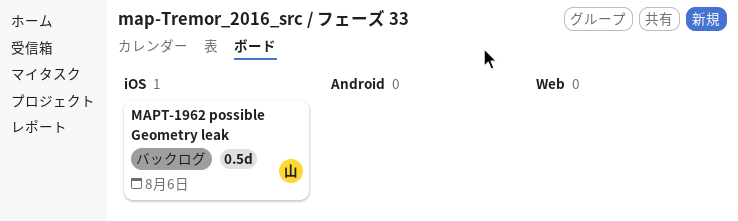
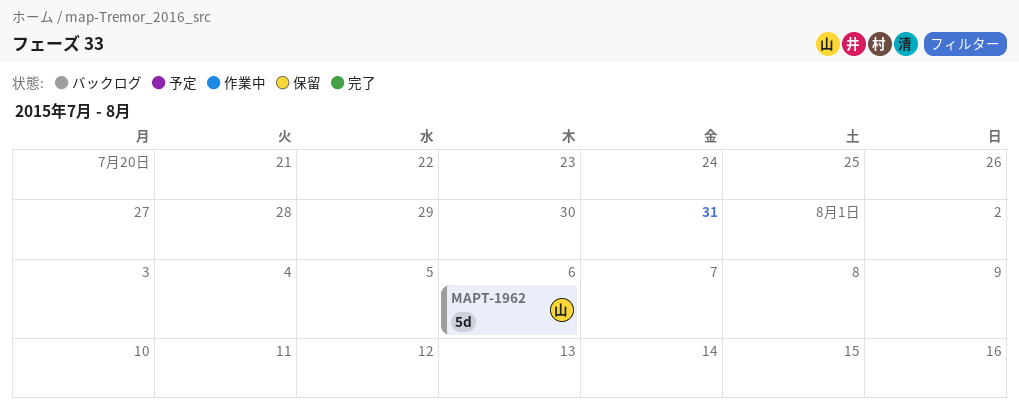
MAPT-1962, estimate: 0.5d -> 5d

